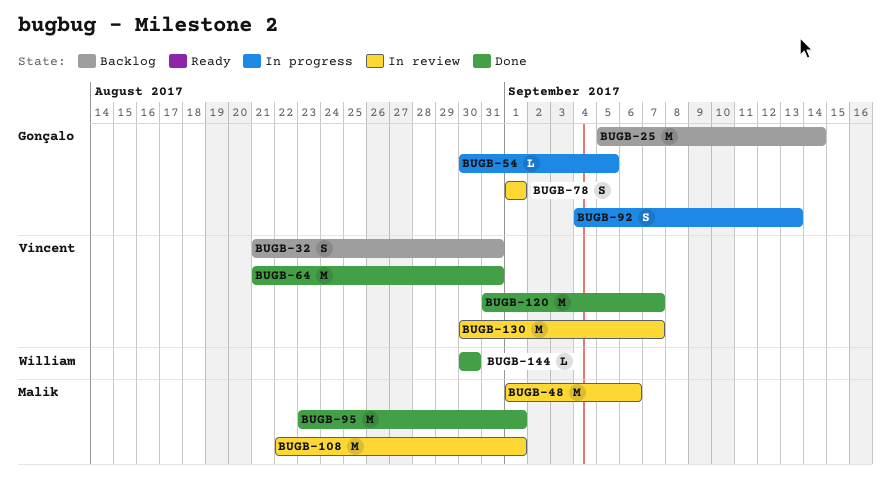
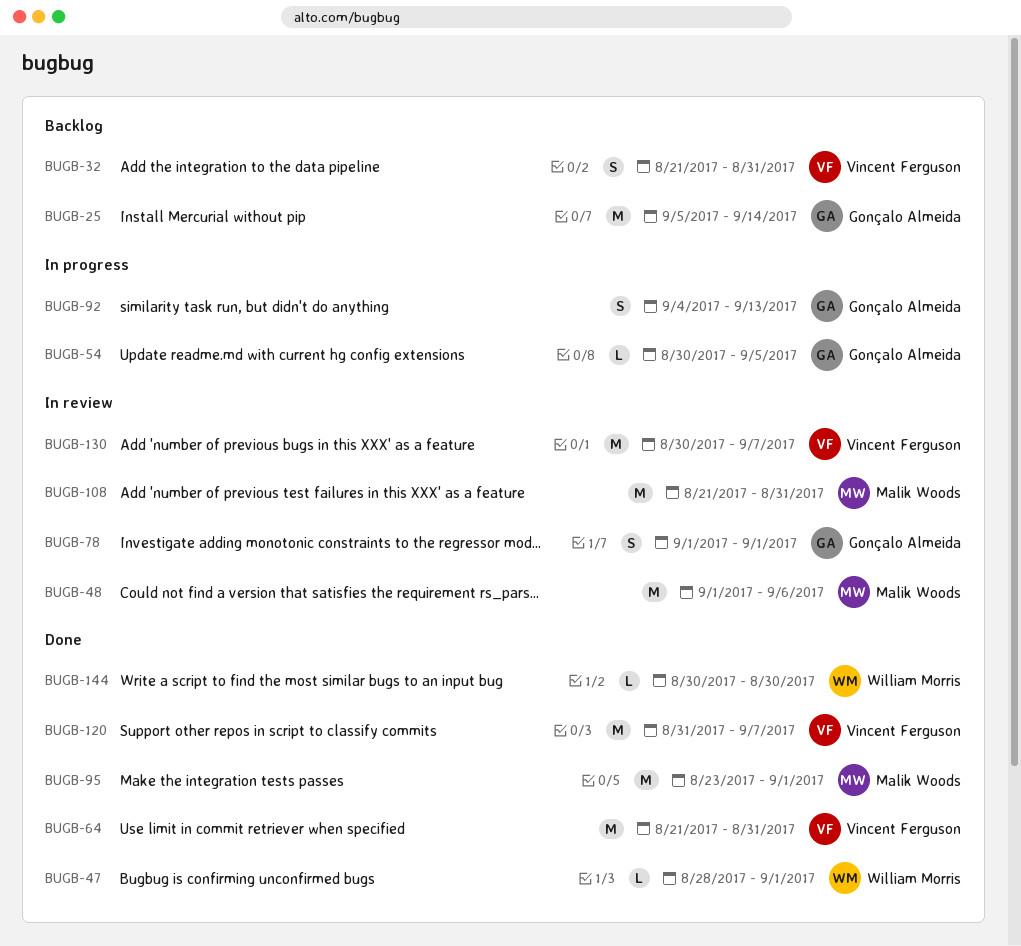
BUGB-47: none -> present
BUGB-108, start: Aug 22 -> Aug 21
BUGB-108, due: Sep 1 -> Aug 31

